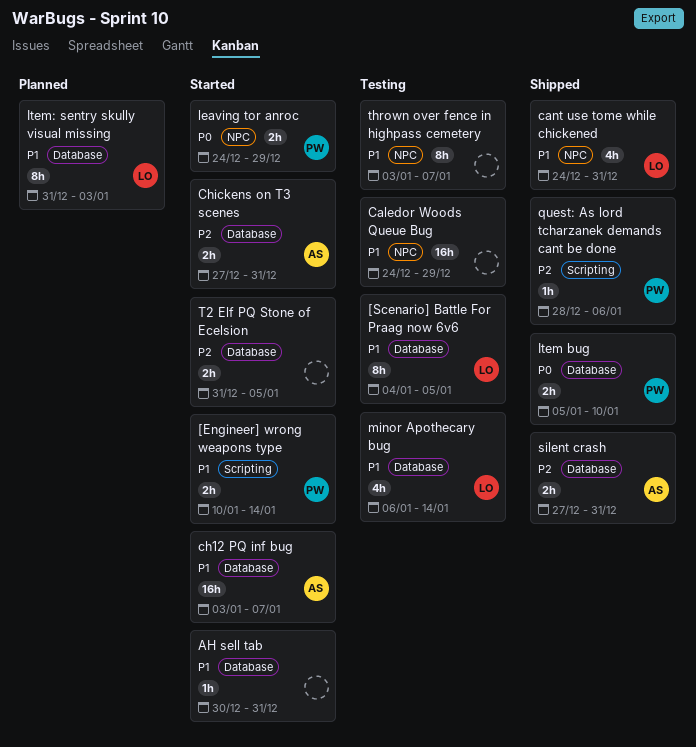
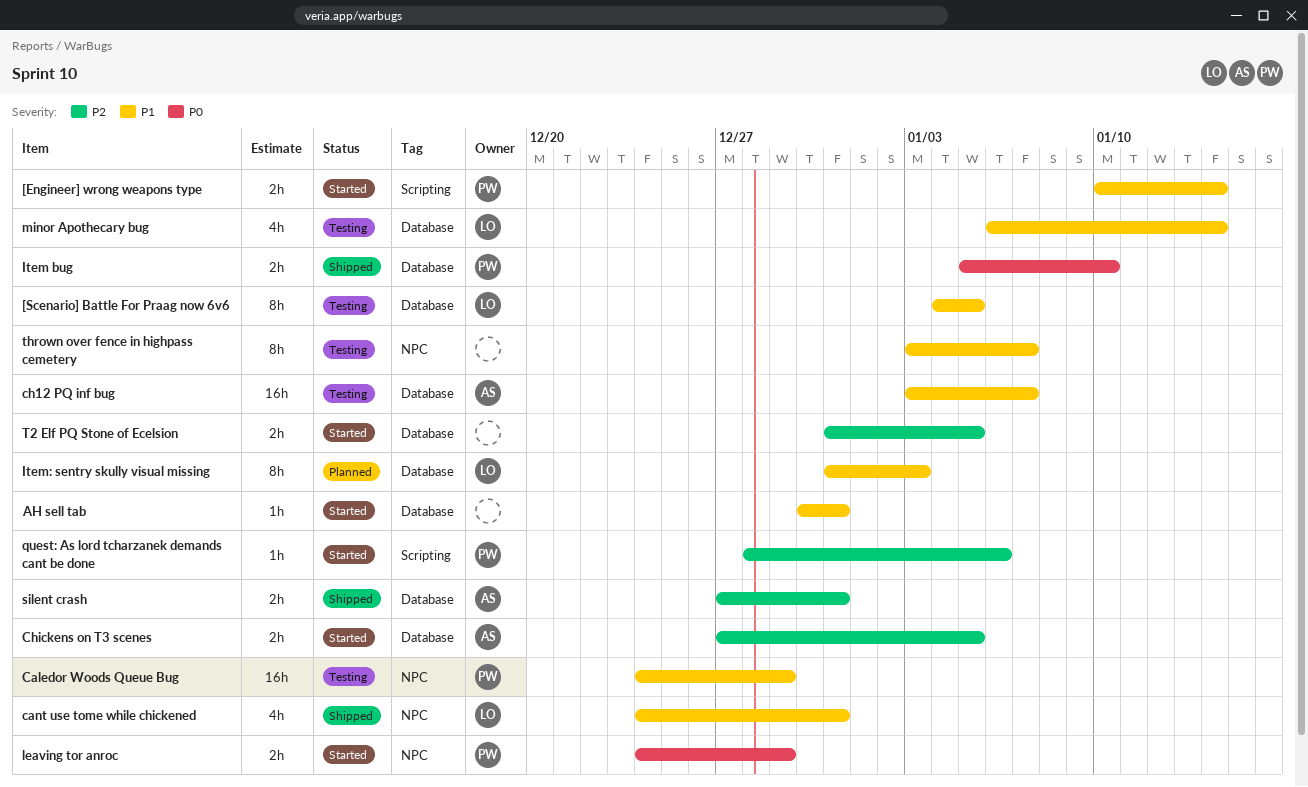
Caledor Woods Queue Bug, owner: none -> PW
ch12 PQ inf bug, status: Started -> Testing
Chickens on T3 scenes, due: Dec 31 -> Jan 5
quest: As lord tcharzanek demands cant be done, status: Shipped -> Started

